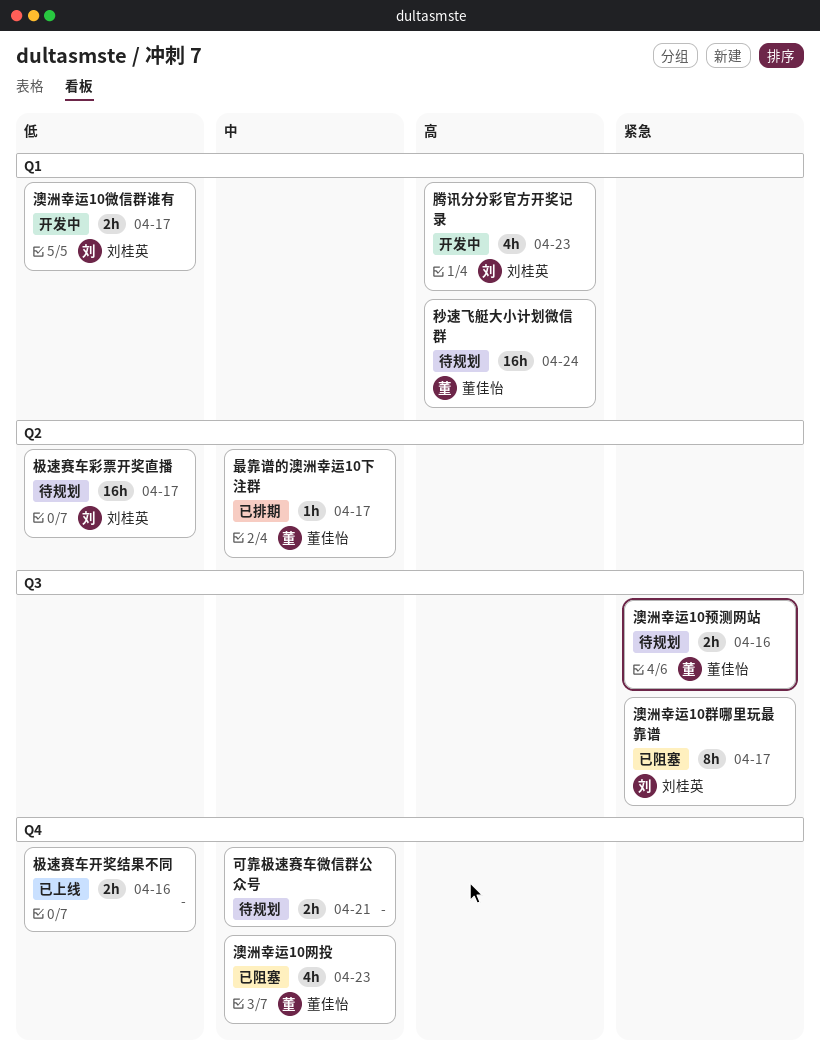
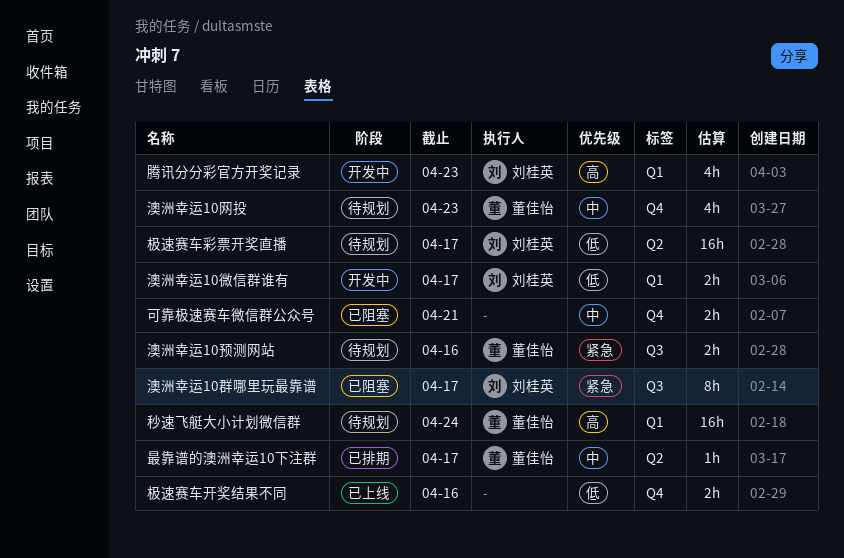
可靠极速赛车微信群公众号, status: 待规划 -> 已阻塞
澳洲幸运10网投, status: 已阻塞 -> 待规划

